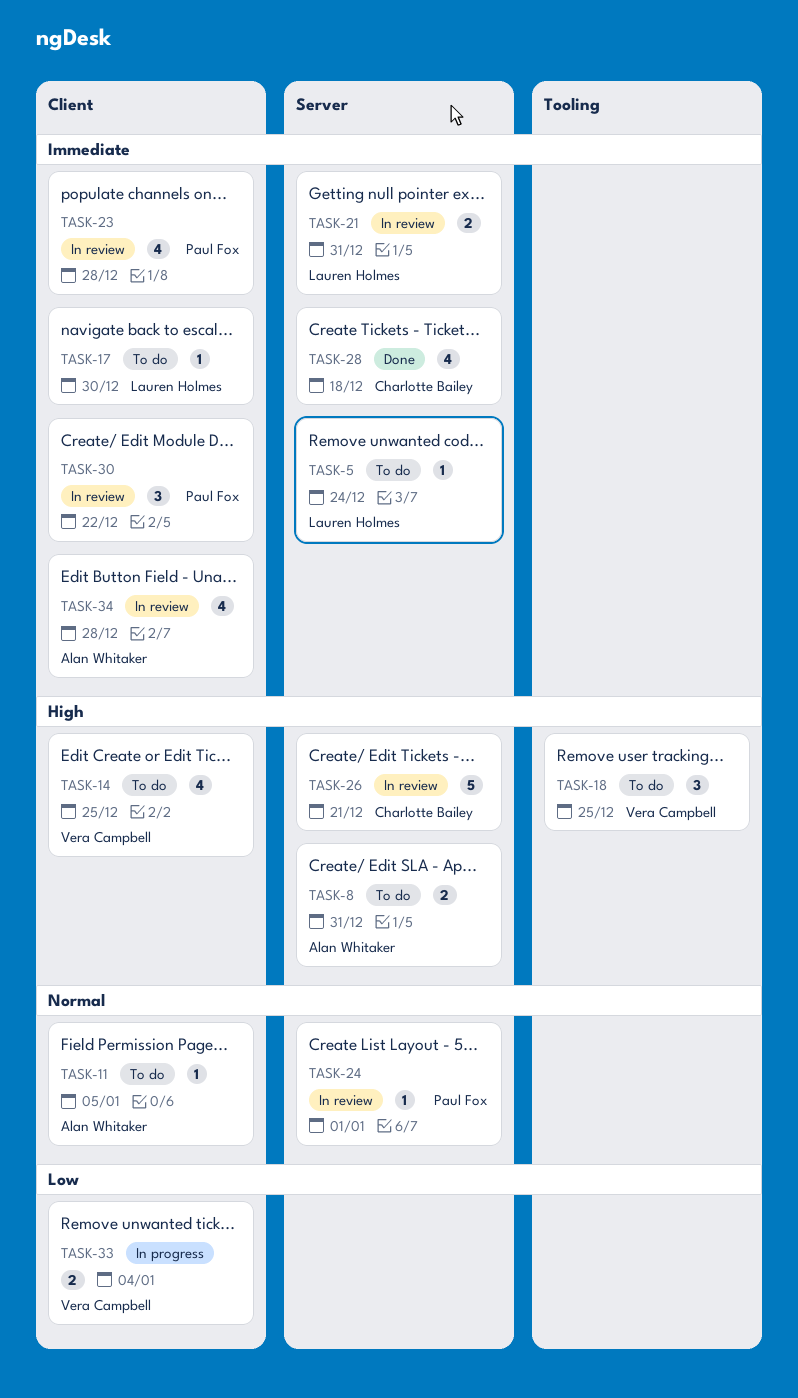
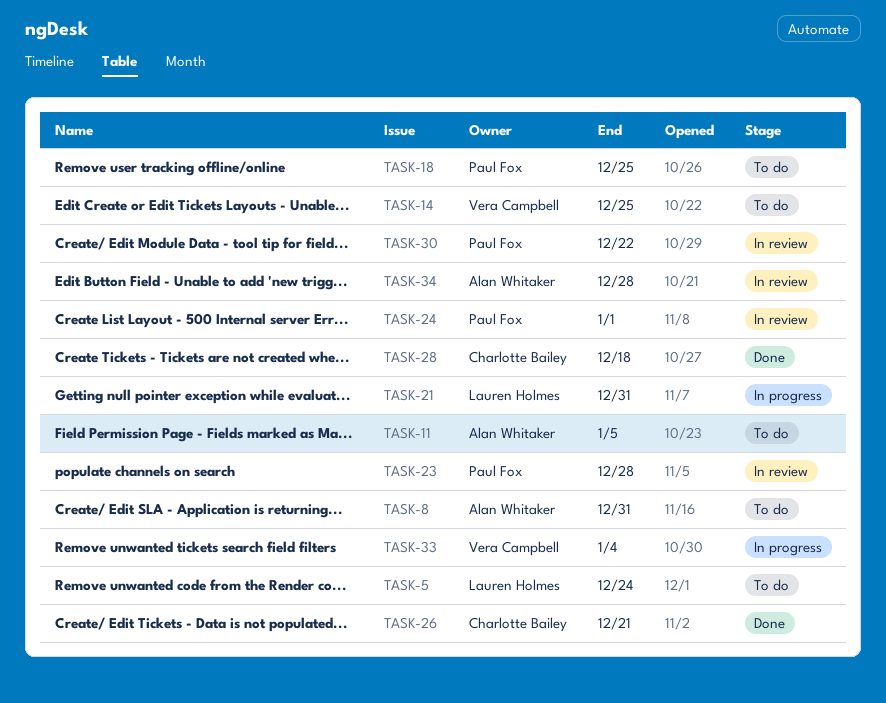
TASK-17: present -> none
TASK-18, owner: Vera Campbell -> Paul Fox
TASK-21, status: In review -> In progress
TASK-26, status: In review -> Done

